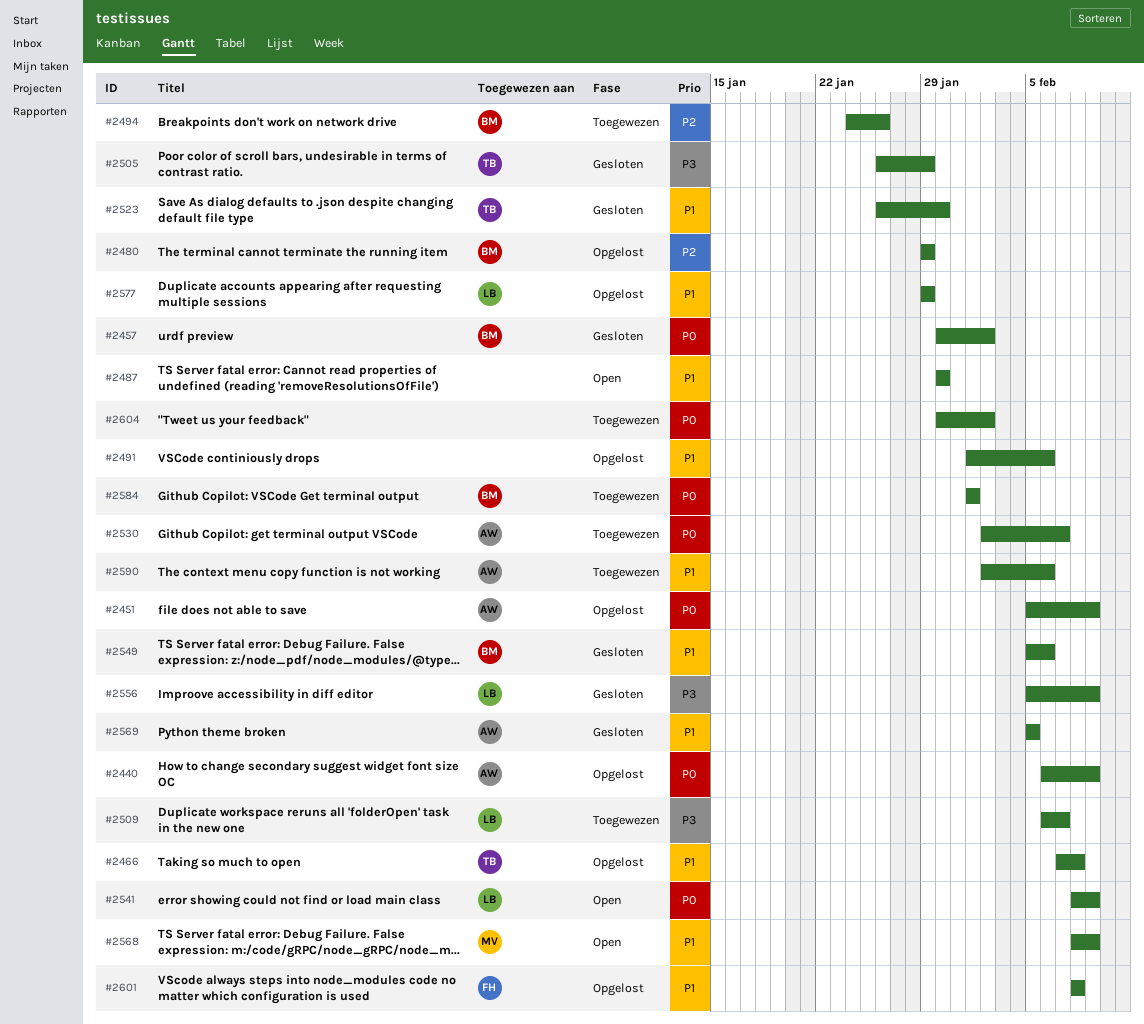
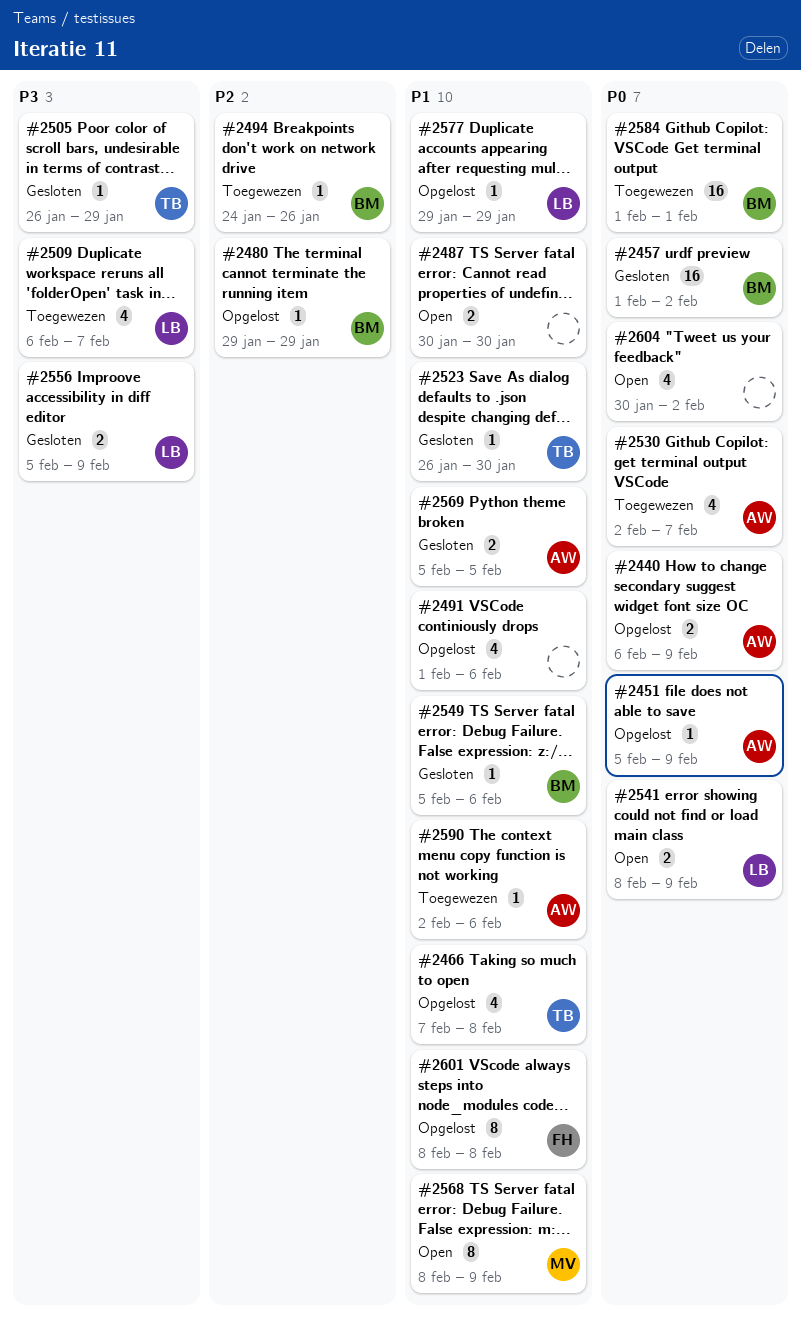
#2457, start: Jan 30 -> Feb 1
#2604, status: Toegewezen -> Open

